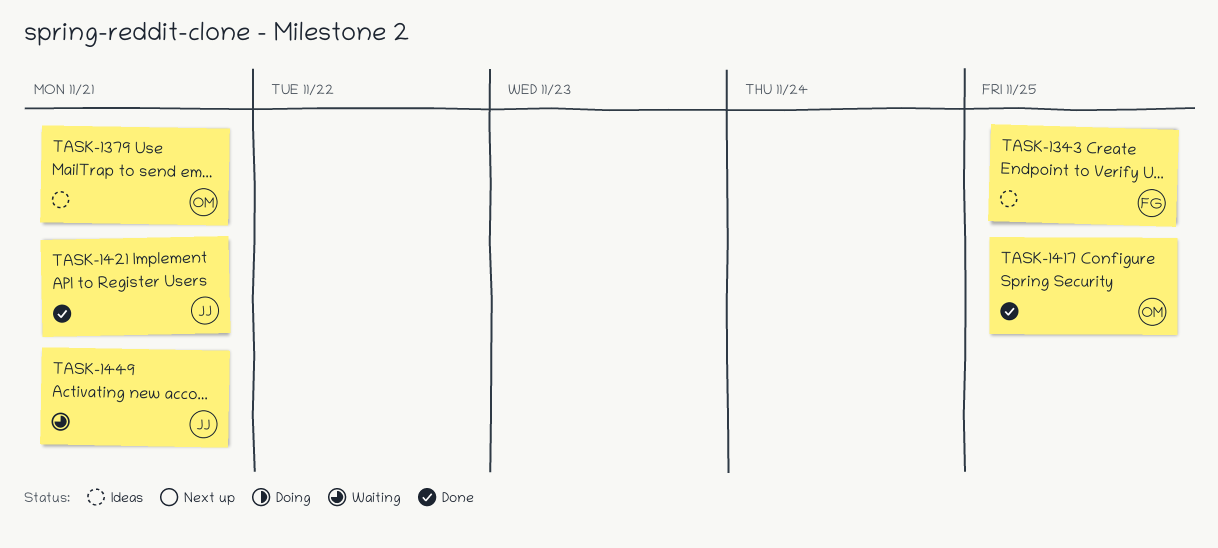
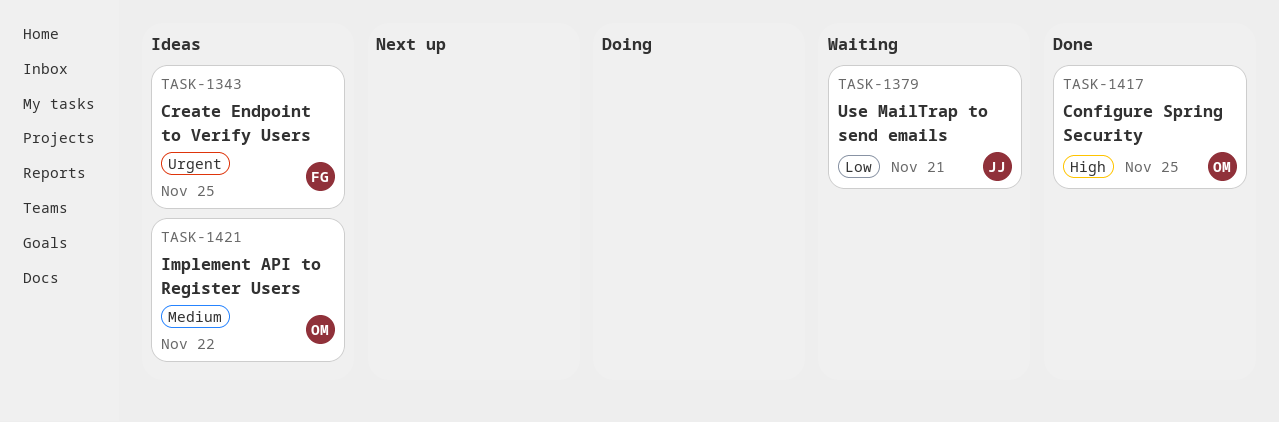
TASK-1379, status: Ideas -> Waiting
TASK-1379, owner: OM -> JJ
TASK-1421, status: Done -> Ideas
TASK-1421, owner: JJ -> OM
TASK-1421, due: Nov 21 -> Nov 22
TASK-1449: present -> none

